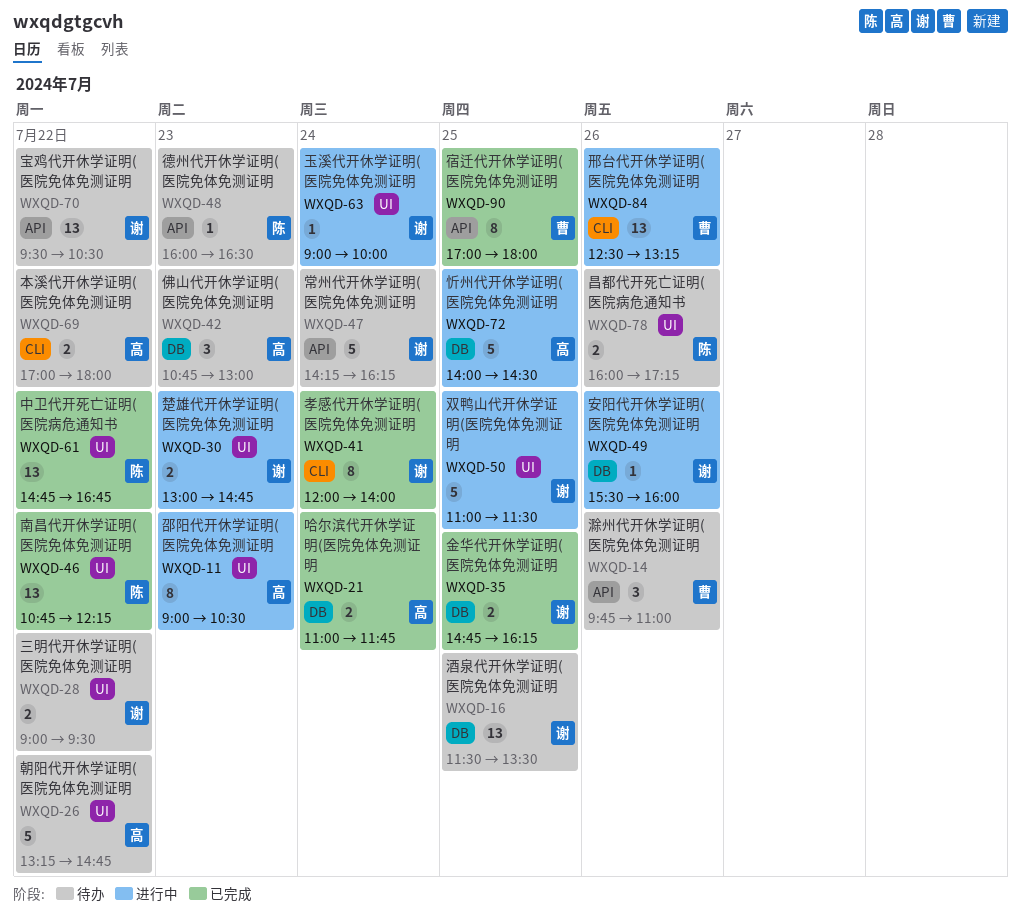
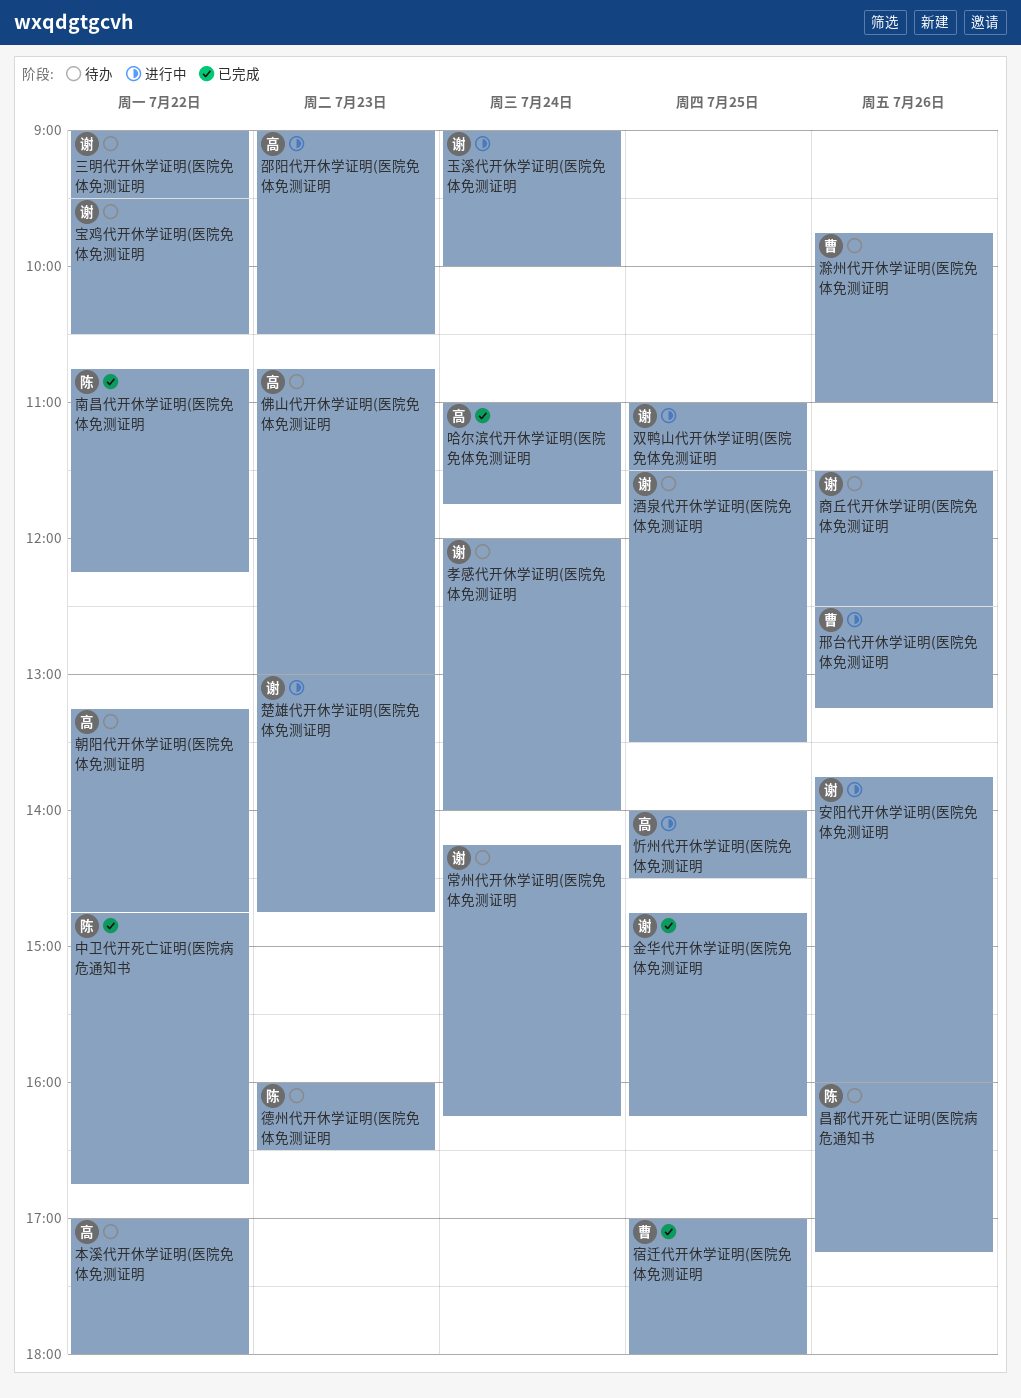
商丘代开休学证明(医院免体免测证明: none -> present
孝感代开休学证明(医院免体免测证明, status: 已完成 -> 待办
安阳代开休学证明(医院免体免测证明, begins: 15:30 -> 13:45

